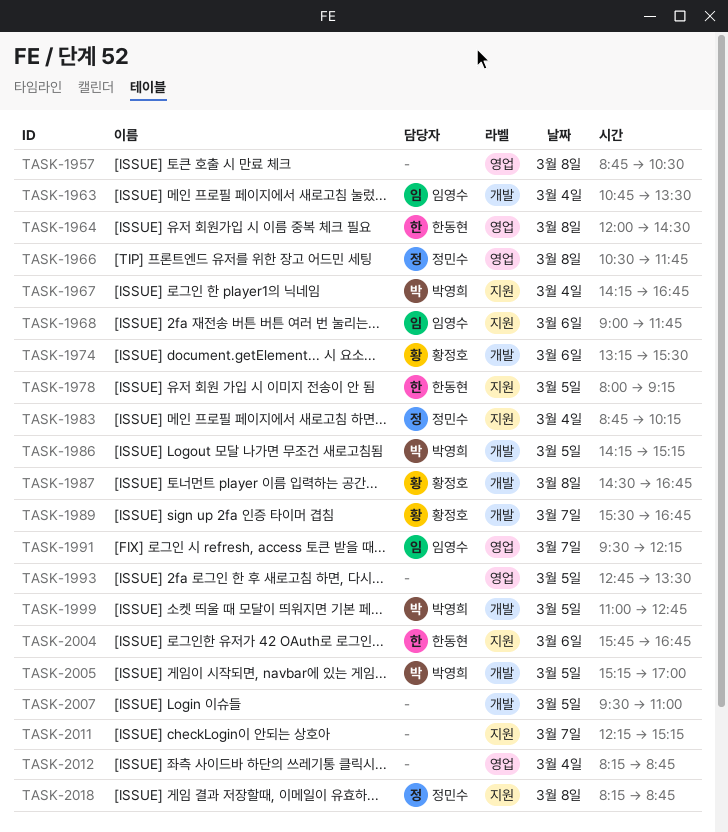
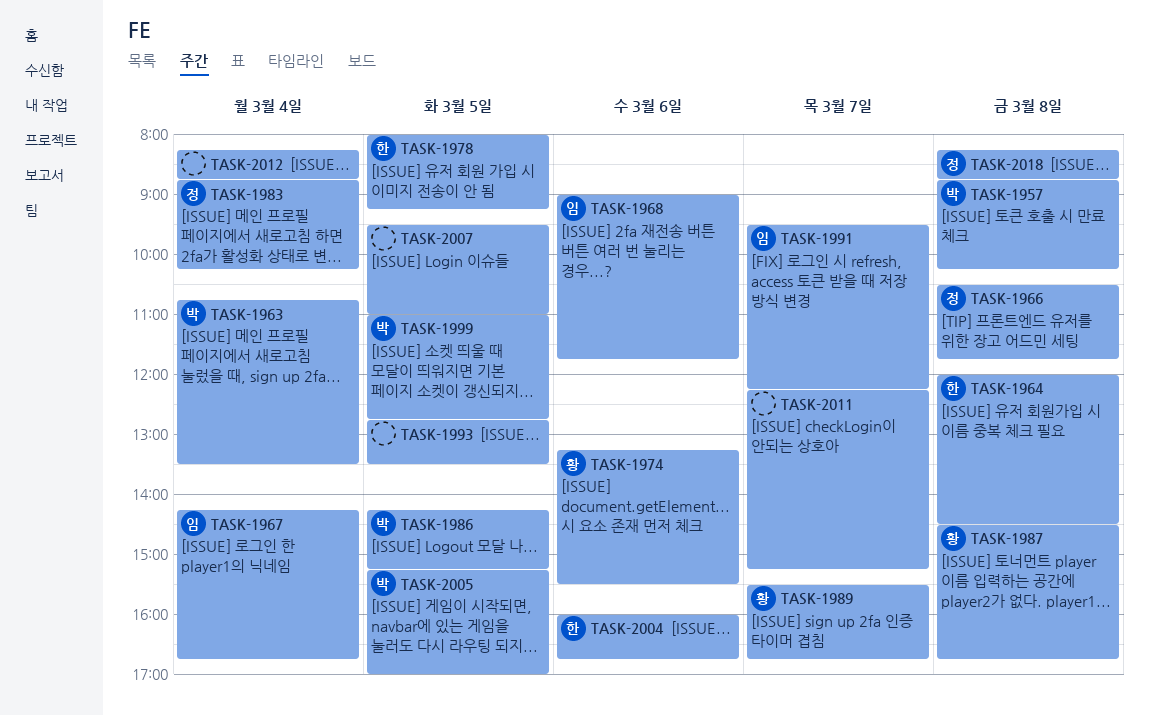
TASK-1957, owner: none -> 박영희
TASK-1957, ends: 10:30 -> 10:15
TASK-1963, owner: 임영수 -> 박영희
TASK-1967, owner: 박영희 -> 임영수
TASK-2004, begins: 15:45 -> 16:00

